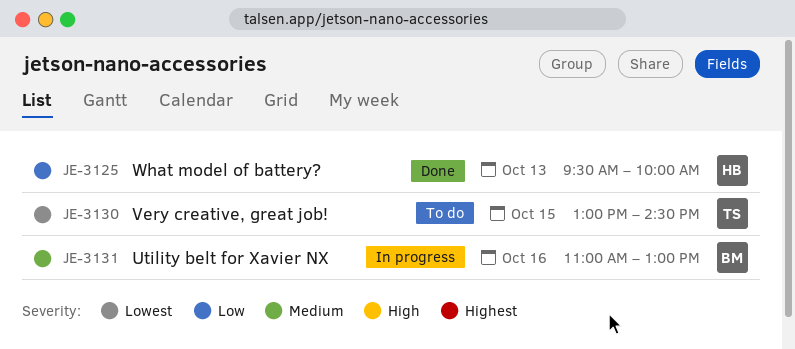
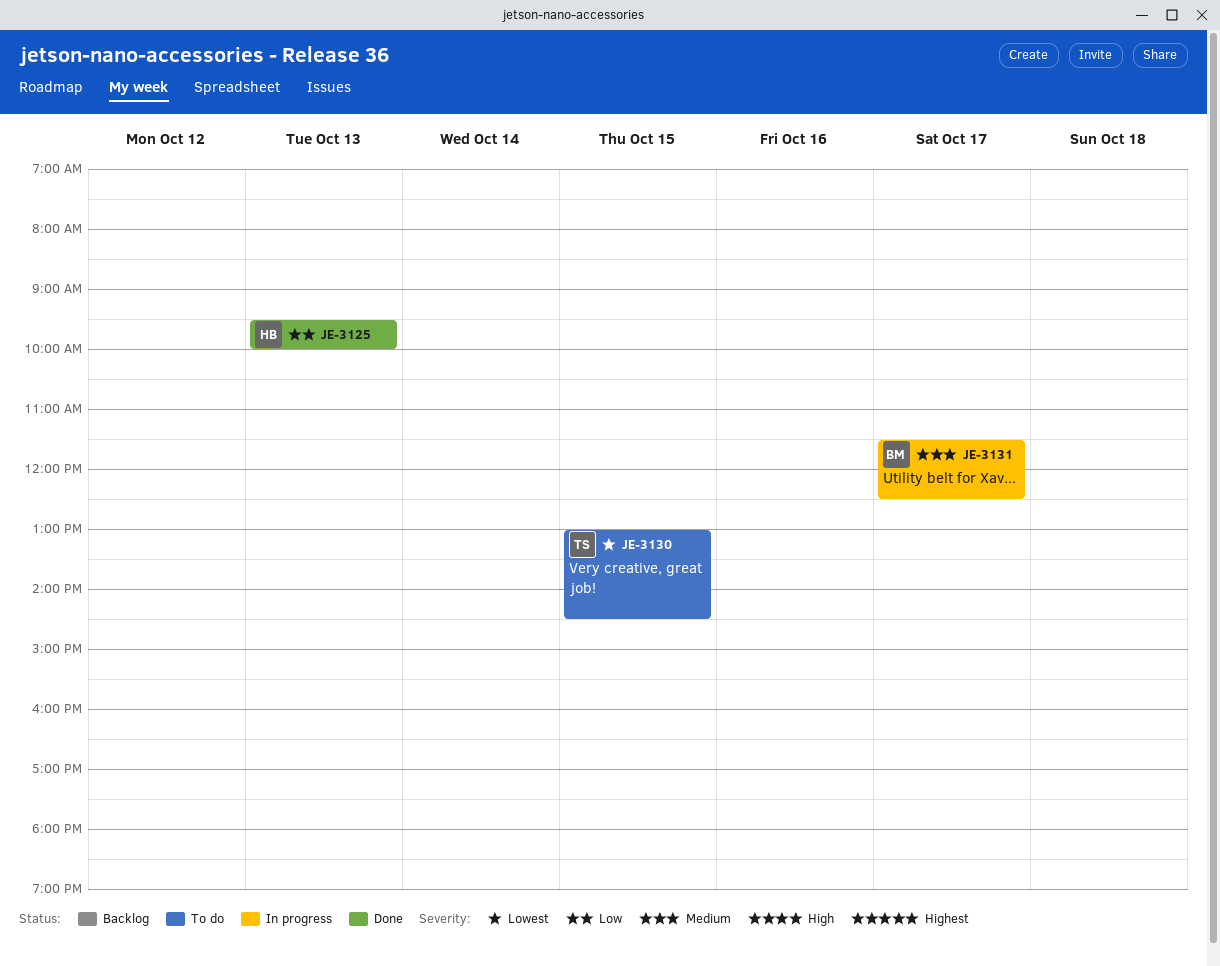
JE-3131, day: Oct 16 -> Oct 17
JE-3131, begins: 11:00 -> 11:30
JE-3131, ends: 13:00 -> 12:30

